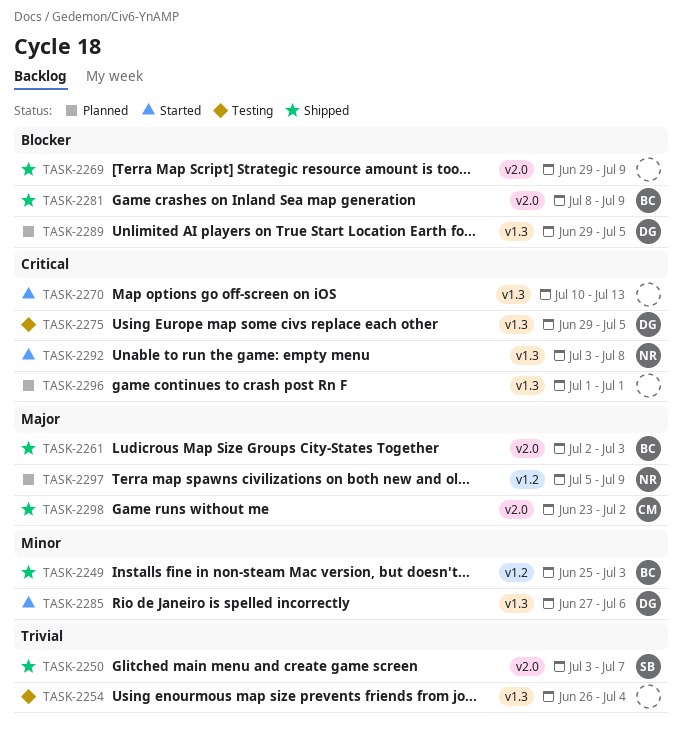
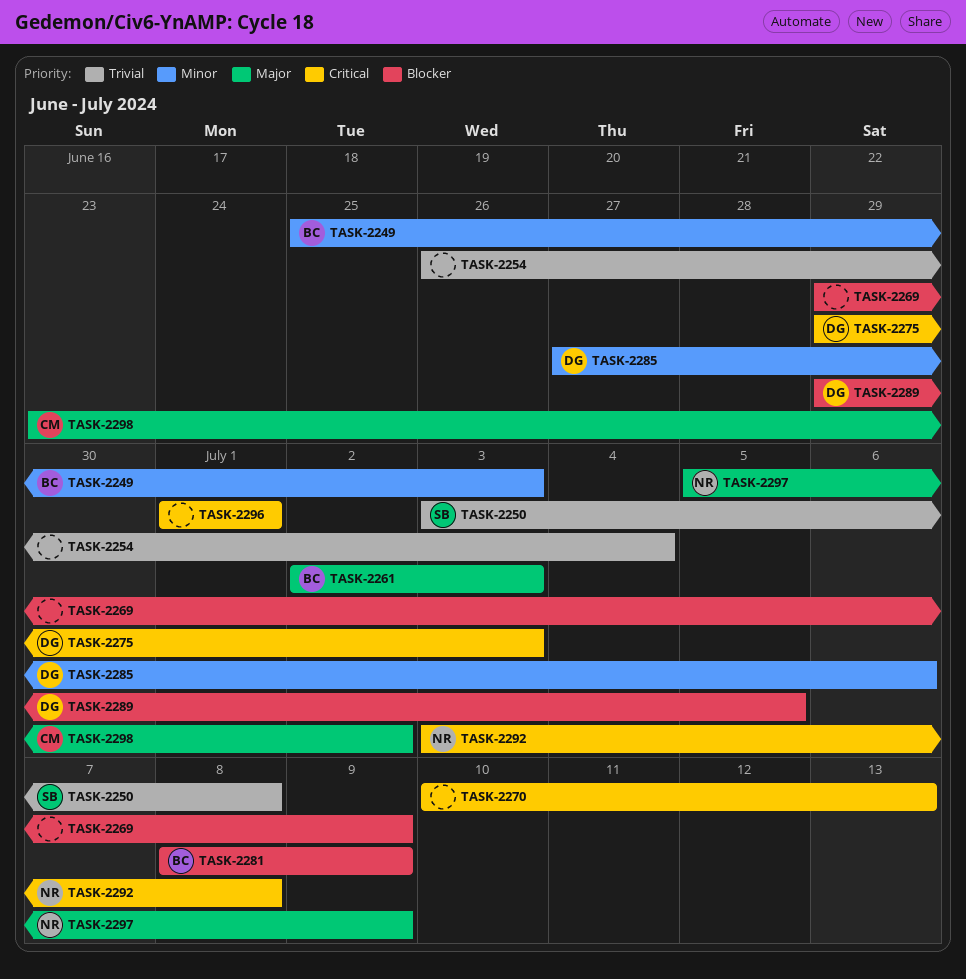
TASK-2250, due: Jul 7 -> Jul 8
TASK-2275, due: Jul 5 -> Jul 3

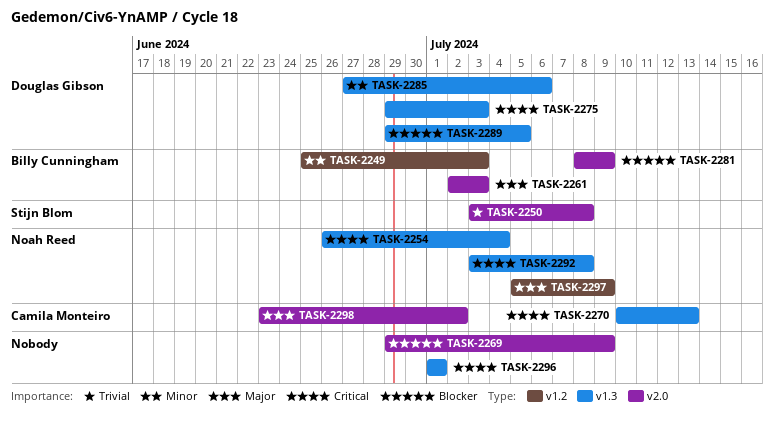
TASK-2254, owner: none -> Noah Reed
TASK-2254, priority: Trivial -> Critical
TASK-2270, owner: none -> Camila Monteiro

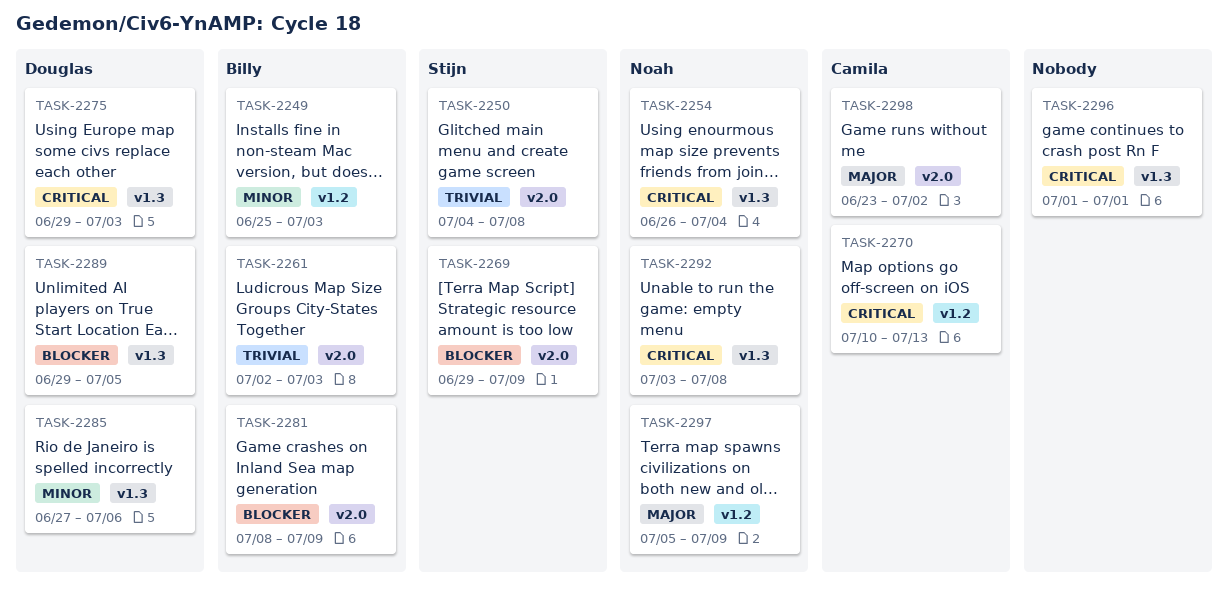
TASK-2250, start: Jul 3 -> Jul 4
TASK-2261, priority: Major -> Trivial
TASK-2269, owner: none -> Stijn Blom
TASK-2270, label: v1.3 -> v1.2

